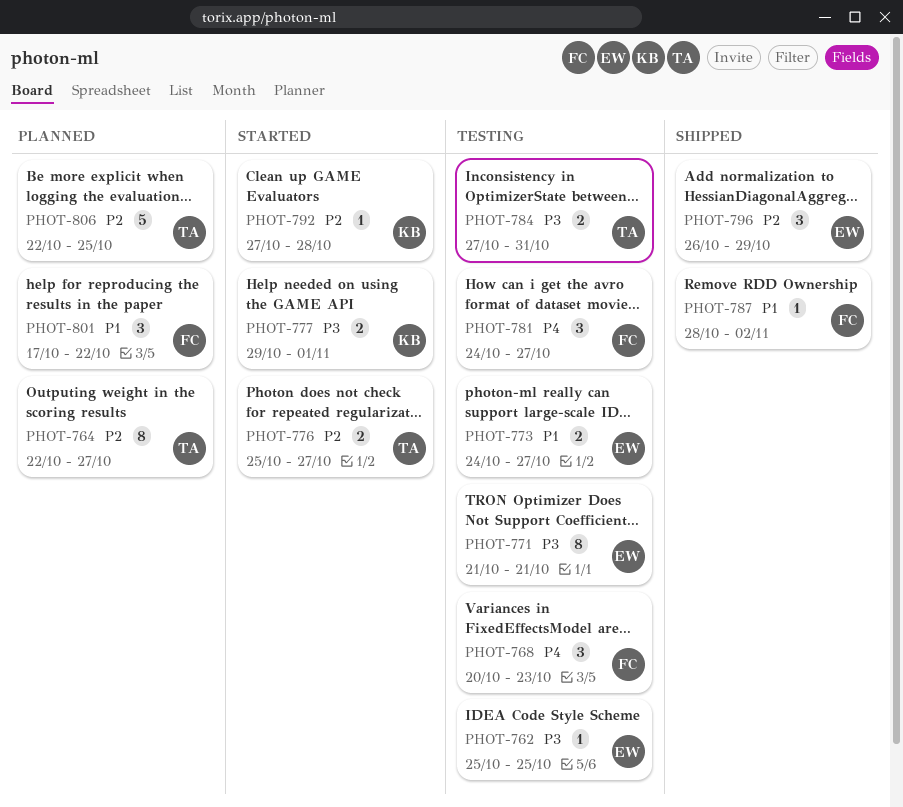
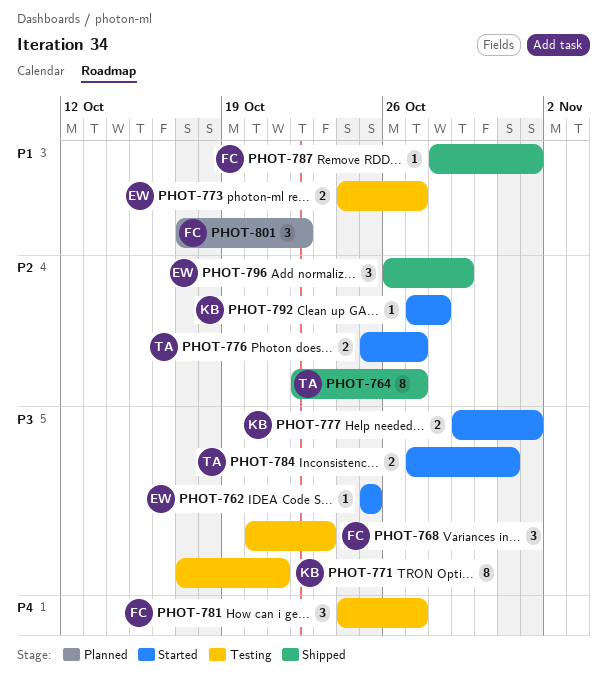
PHOT-762, status: Testing -> Started
PHOT-764, status: Planned -> Shipped
PHOT-768, priority: P4 -> P3
PHOT-771, owner: EW -> KB
PHOT-771, start: Oct 21 -> Oct 17
PHOT-784, status: Testing -> Started
PHOT-787, due: Nov 2 -> Nov 1
PHOT-806: present -> none

